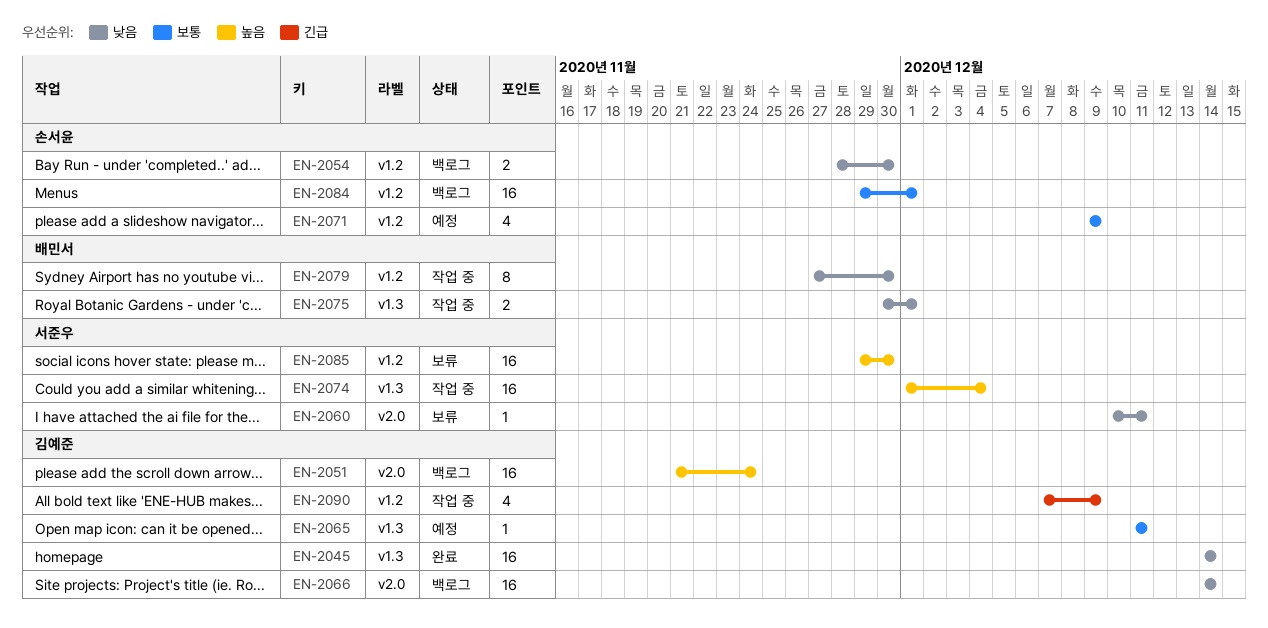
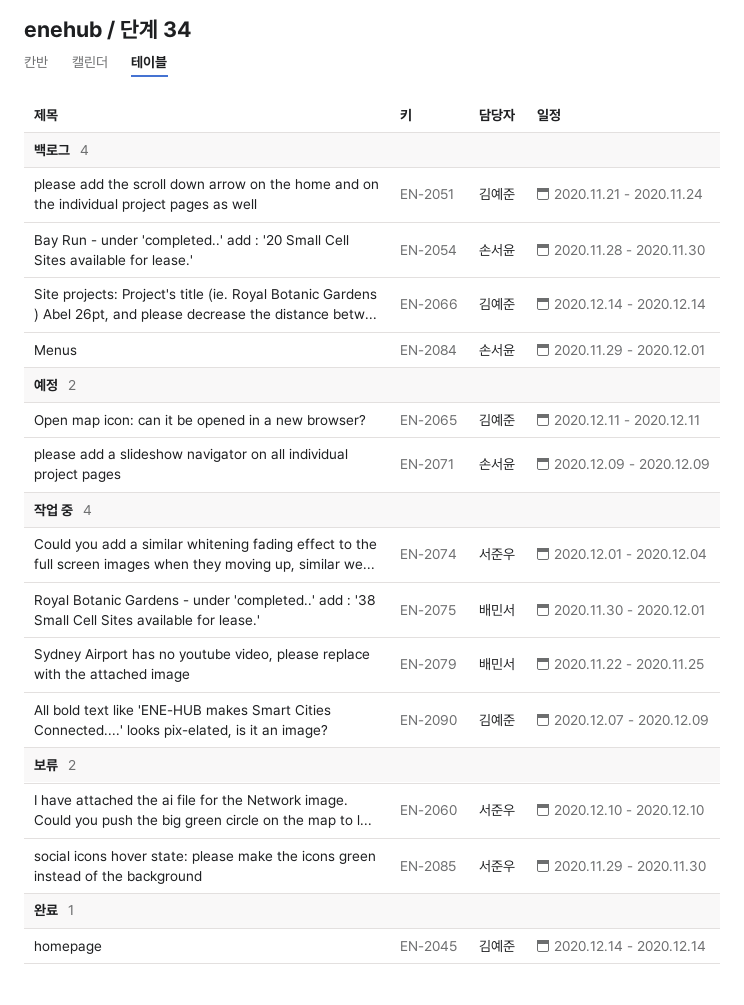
EN-2060, due: Dec 11 -> Dec 10
EN-2079, start: Nov 27 -> Nov 22
EN-2079, due: Nov 30 -> Nov 25

